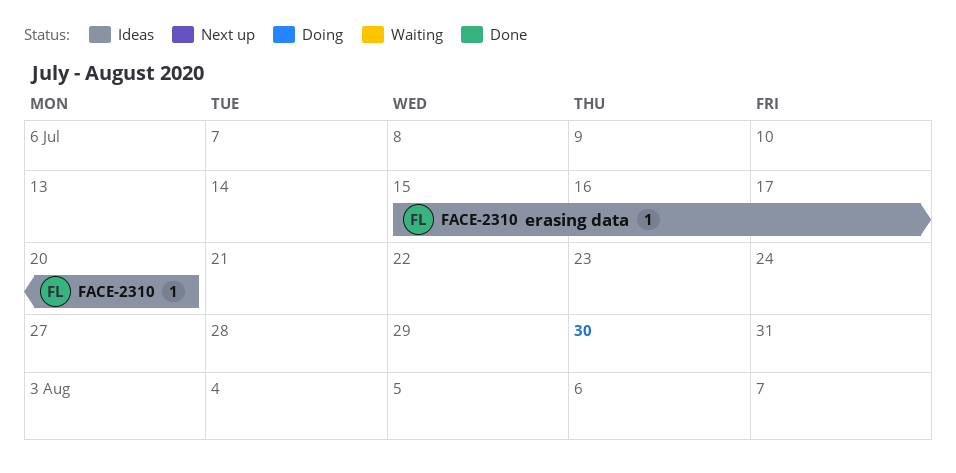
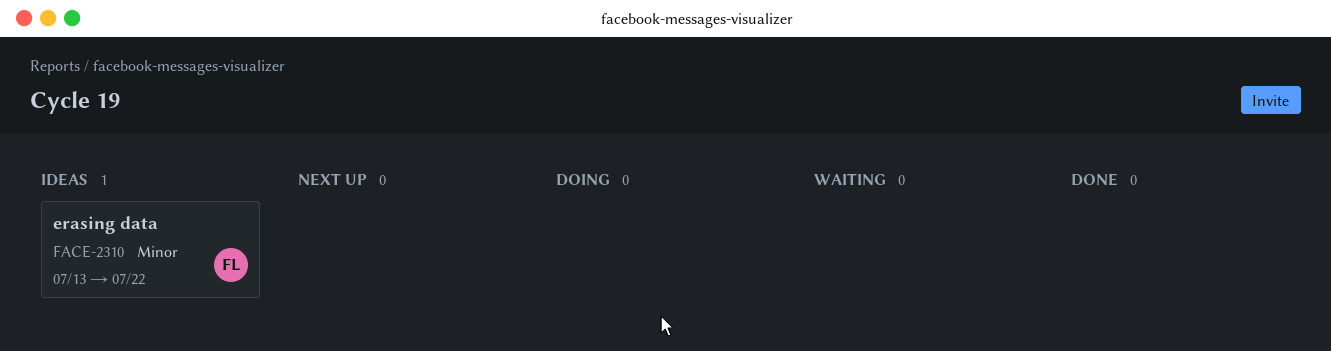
FACE-2310, start: Jul 15 -> Jul 13
FACE-2310, due: Jul 20 -> Jul 22

